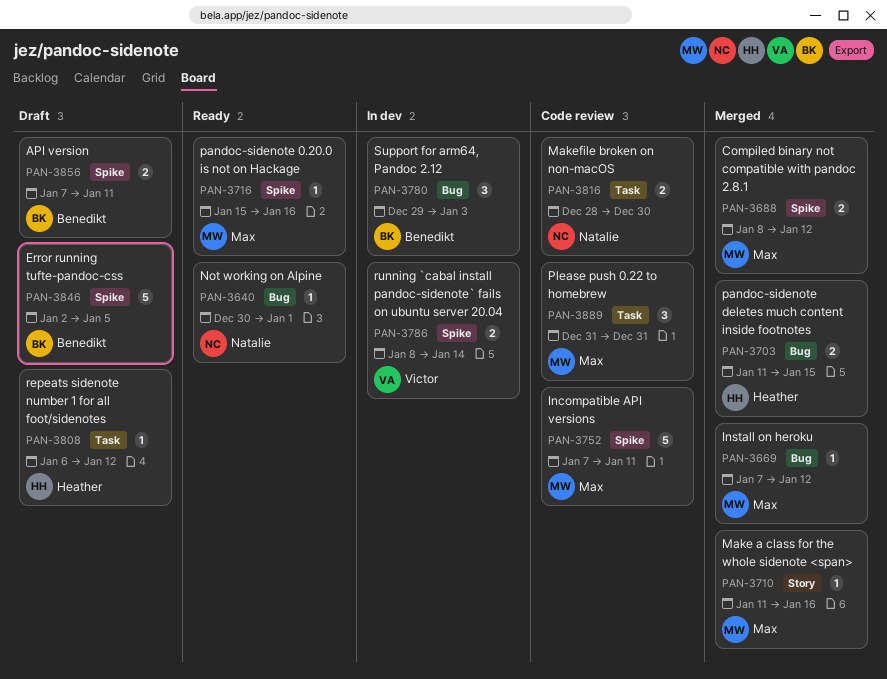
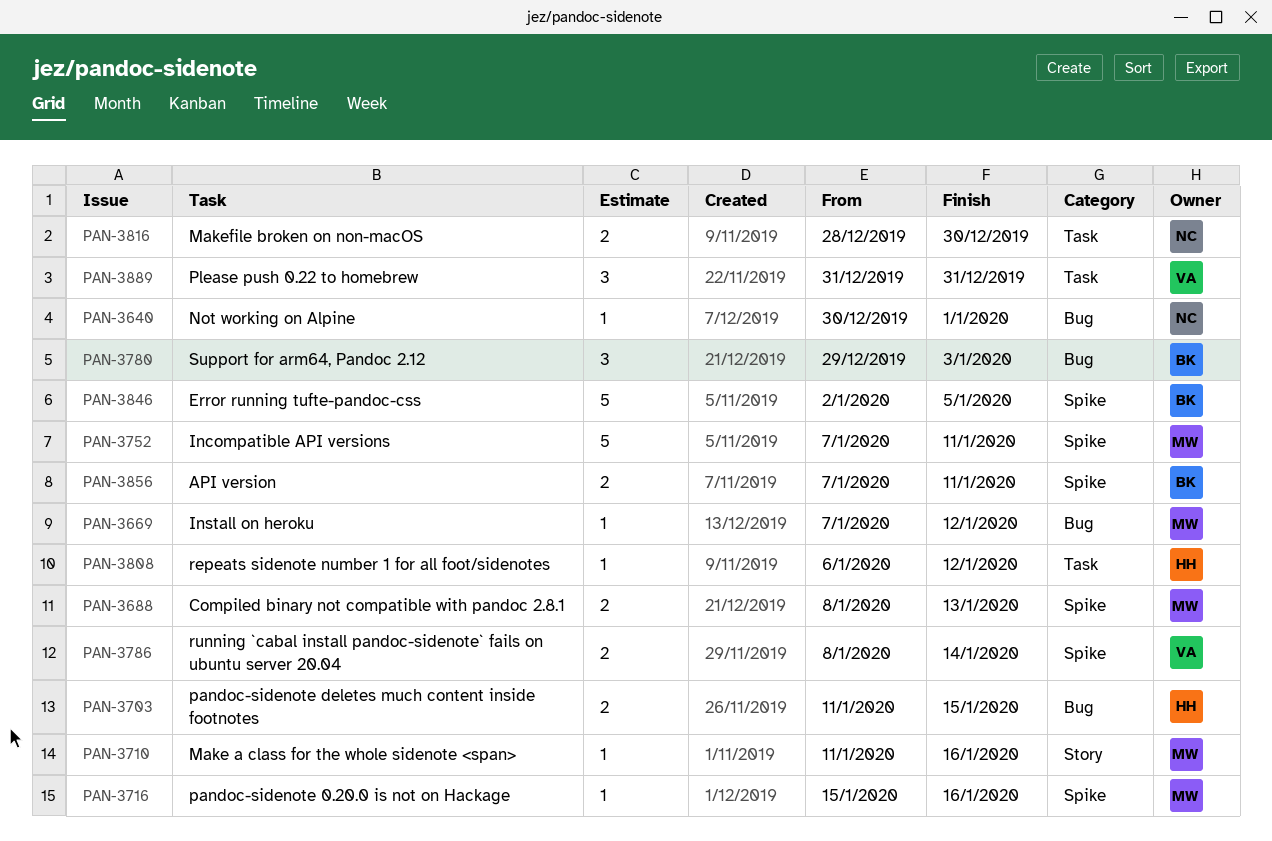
PAN-3688, due: Jan 12 -> Jan 13
PAN-3889, owner: Max -> Victor

